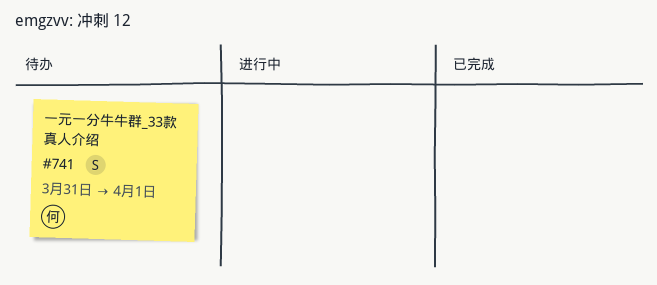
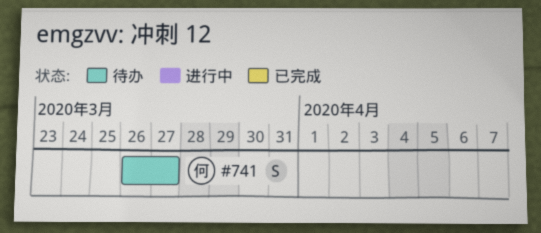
#741, start: Mar 31 -> Mar 26
#741, due: Apr 1 -> Mar 27

